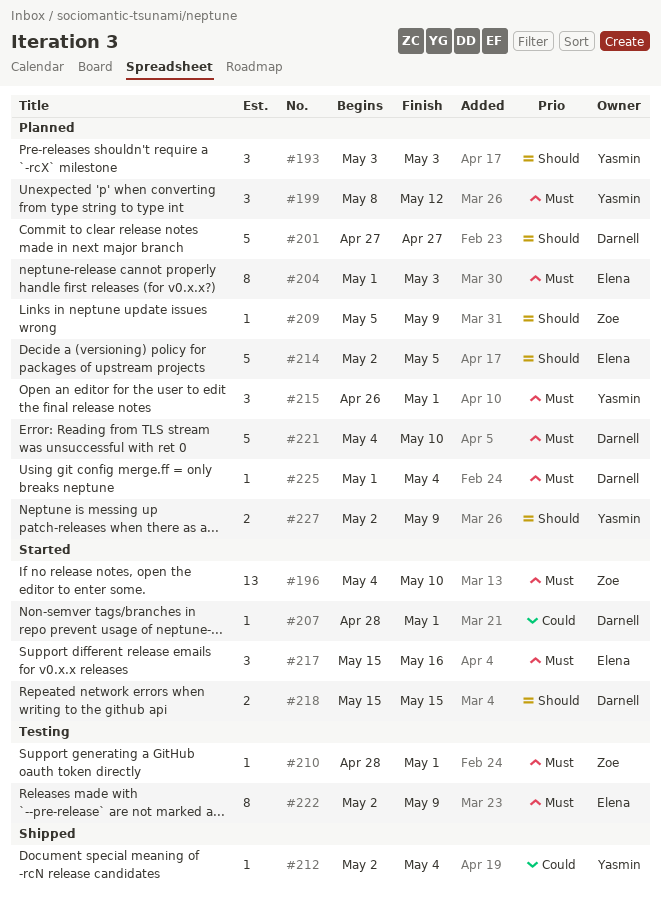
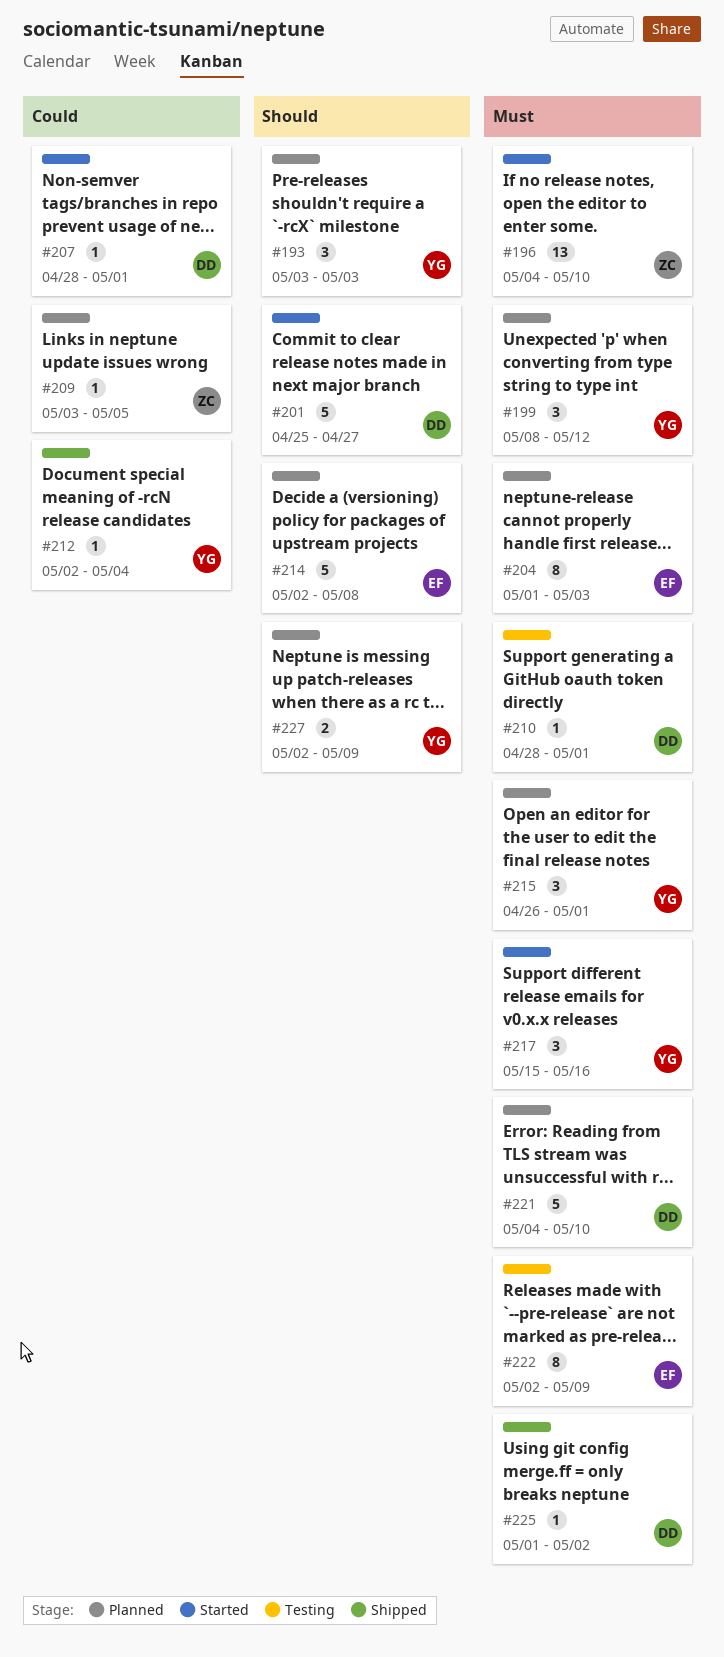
#201, status: Planned -> Started
#201, start: Apr 27 -> Apr 25
#209, priority: Should -> Could
#209, start: May 5 -> May 3
#209, due: May 9 -> May 5
#210, owner: Zoe -> Darnell
#214, due: May 5 -> May 8
#217, owner: Elena -> Yasmin
#218: present -> none
#225, status: Planned -> Shipped
#225, due: May 4 -> May 2

